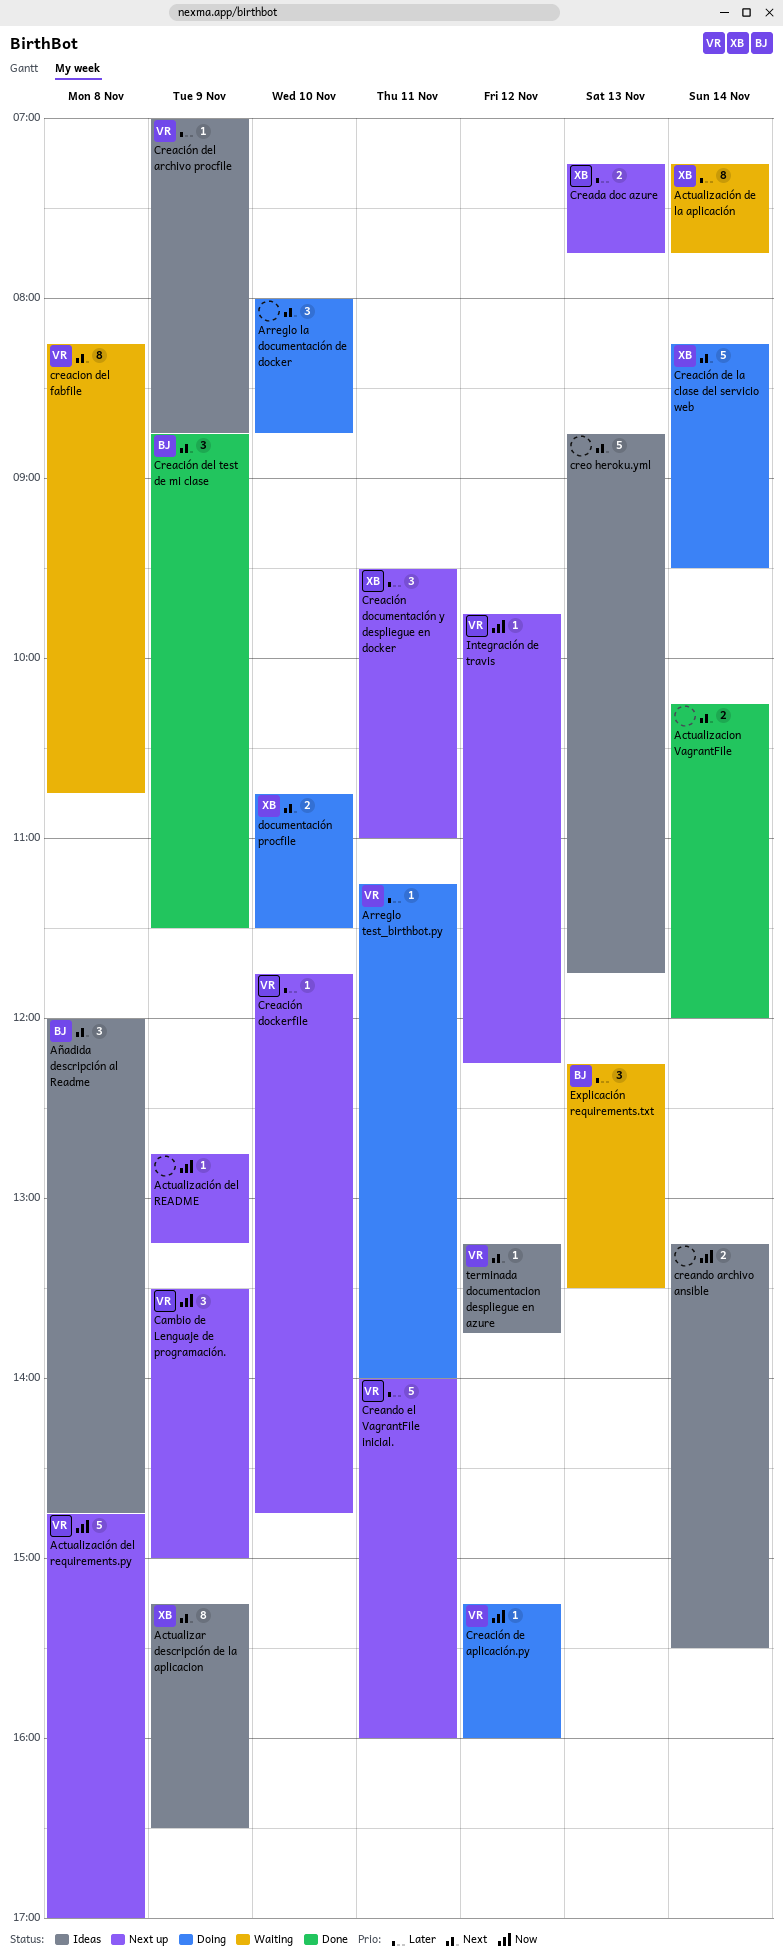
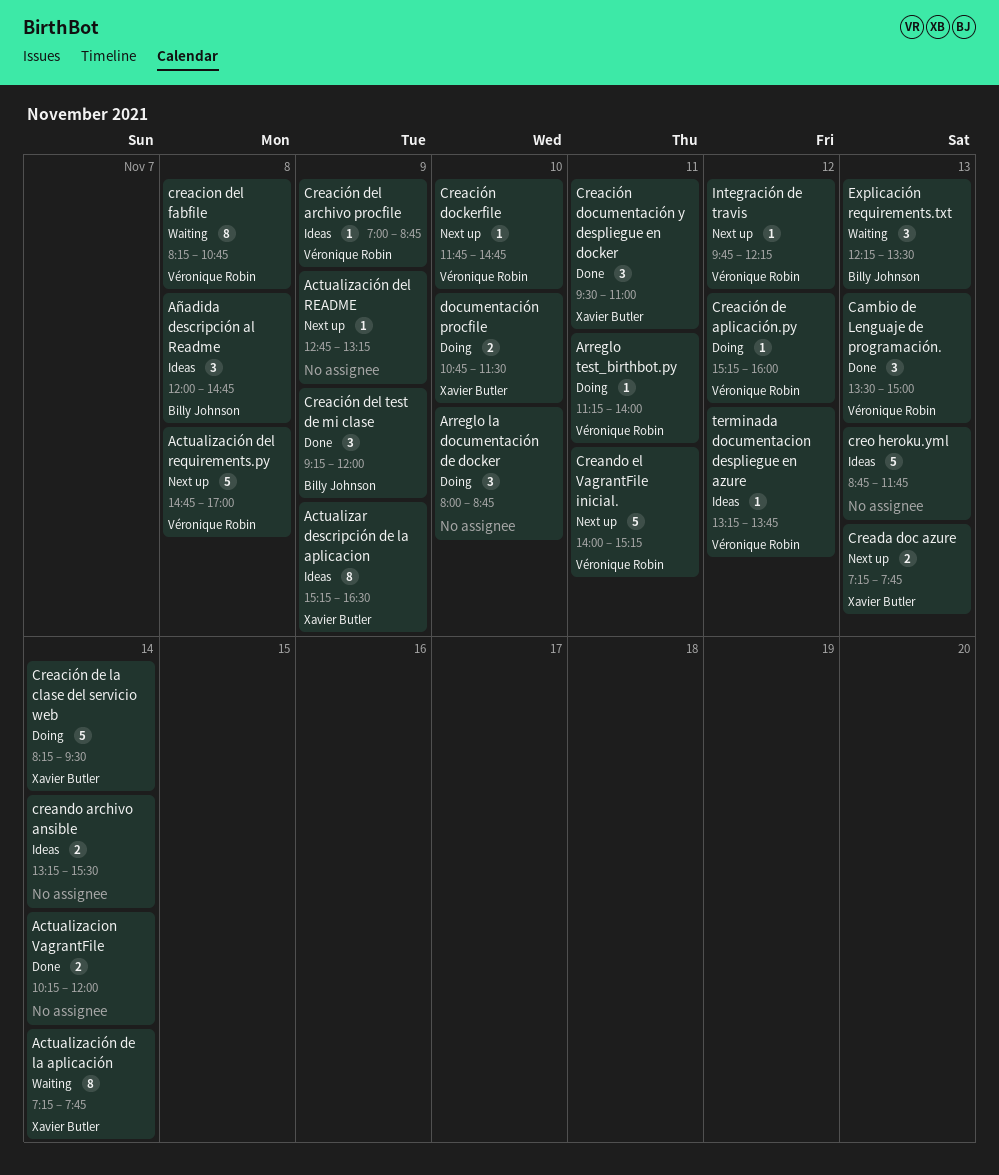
Cambio de Lenguaje de programación., status: Next up -> Done
Cambio de Lenguaje de programación., day: Nov 9 -> Nov 13
Creación del test de mi clase, begins: 08:45 -> 09:15
Creación del test de mi clase, ends: 11:30 -> 12:00
Creación documentación y despliegue en docker, status: Next up -> Done
Creando el VagrantFile inicial., ends: 16:00 -> 15:15

